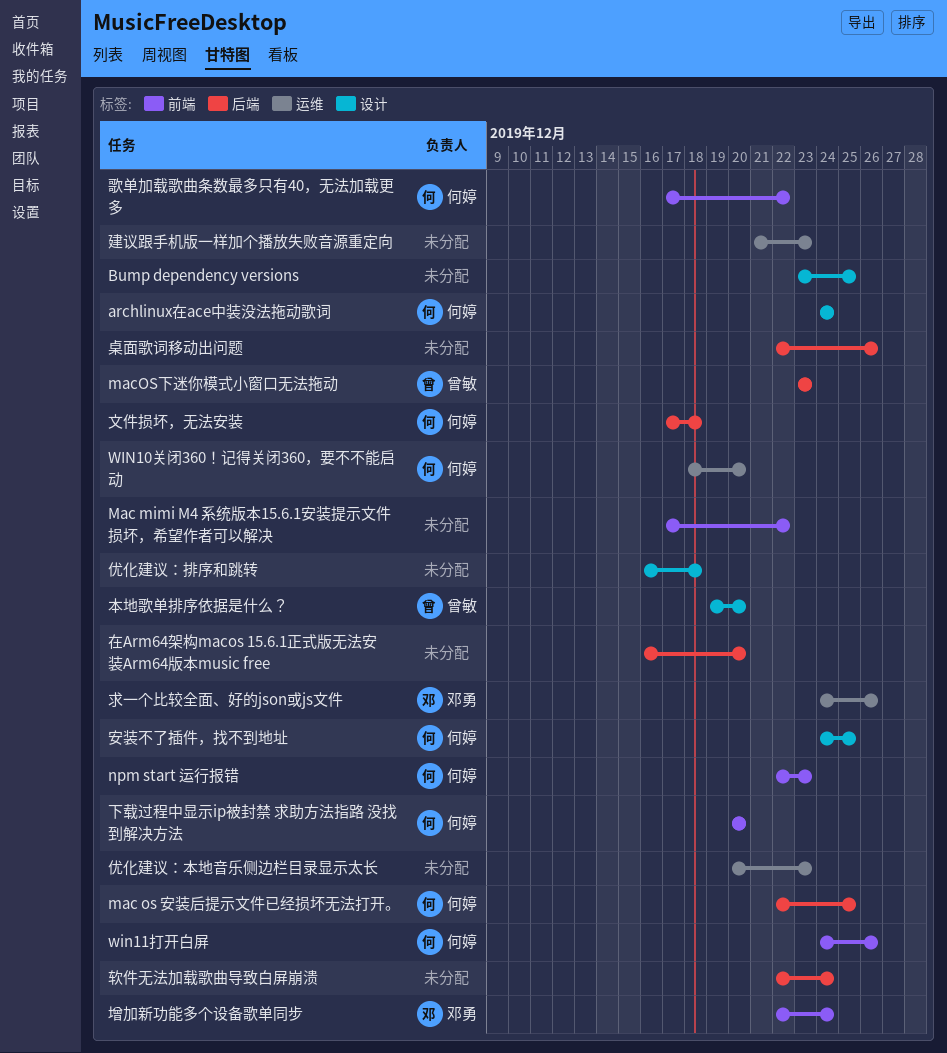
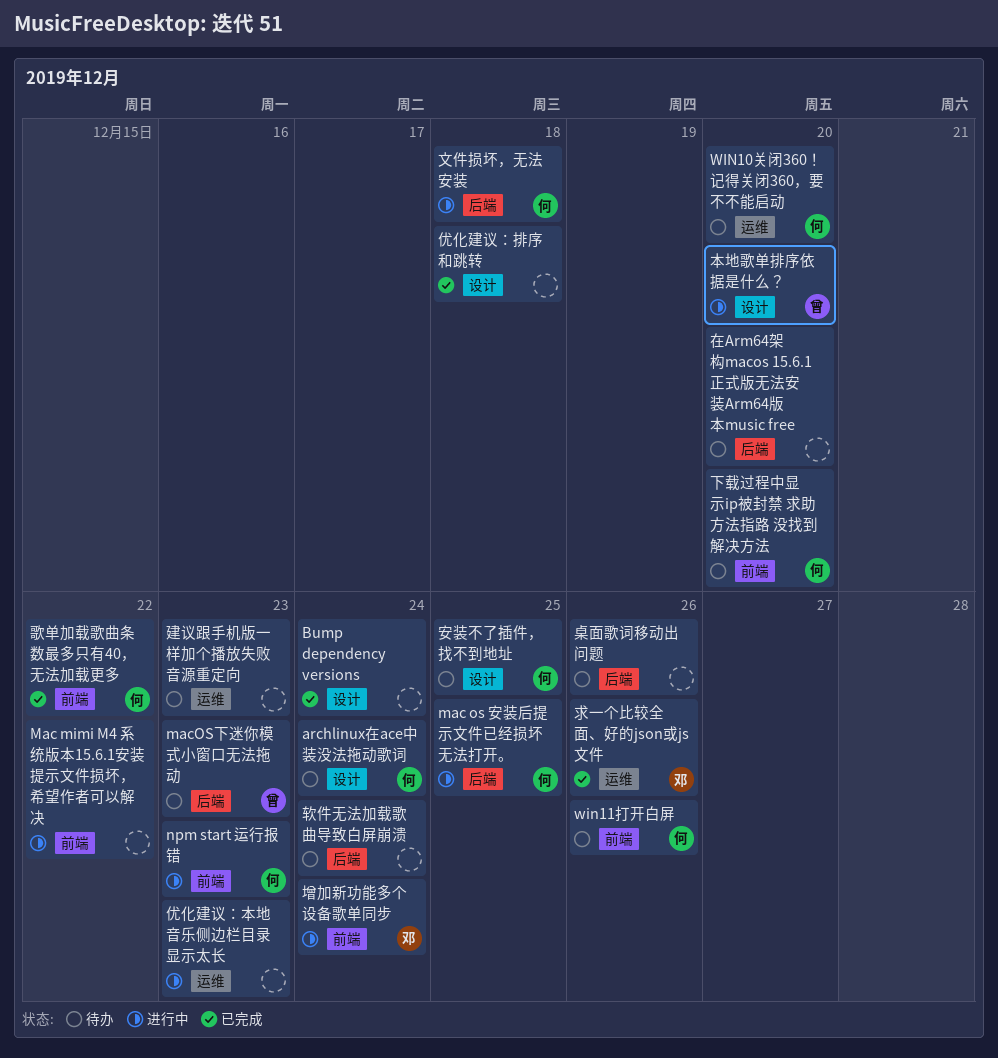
Bump dependency versions, due: Dec 25 -> Dec 24

